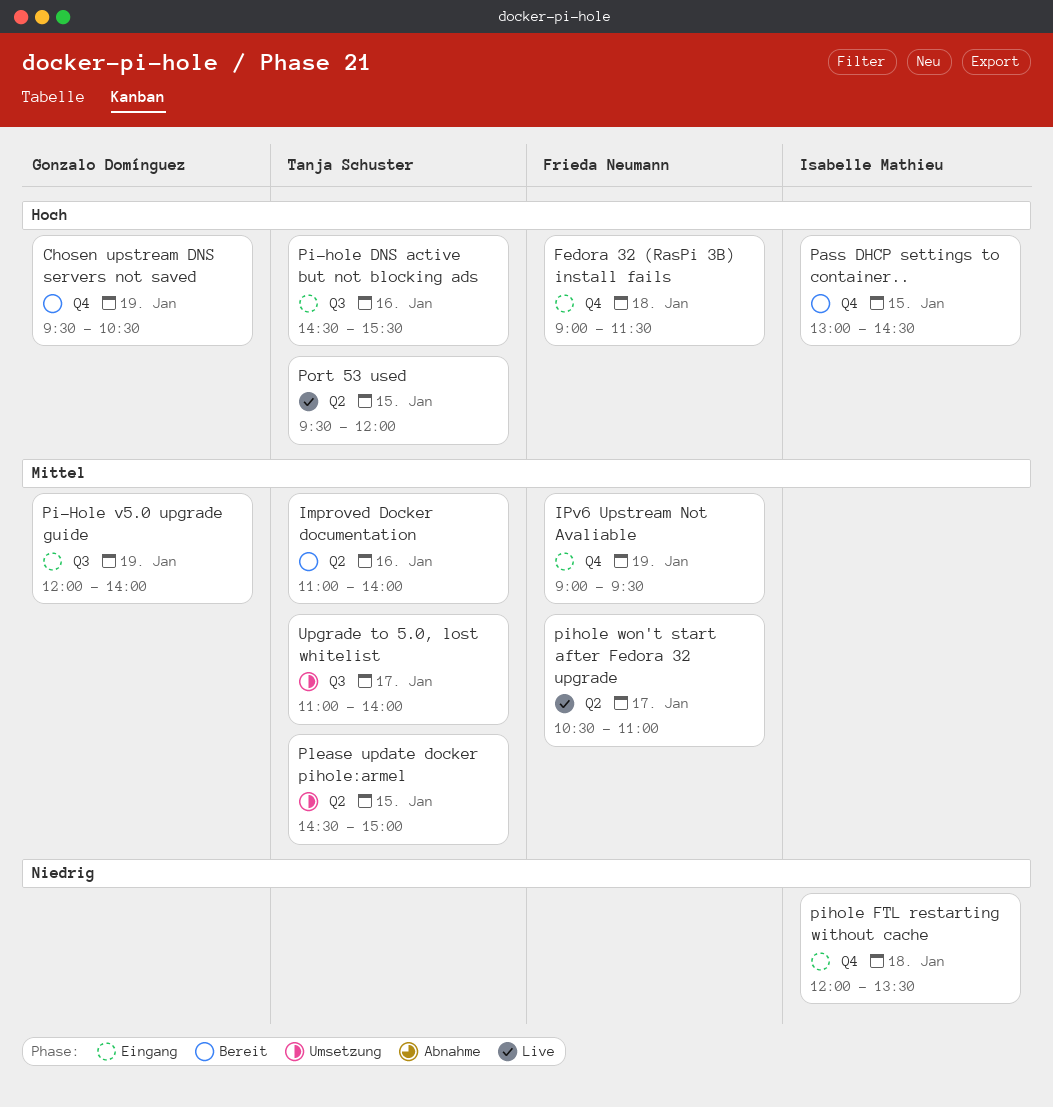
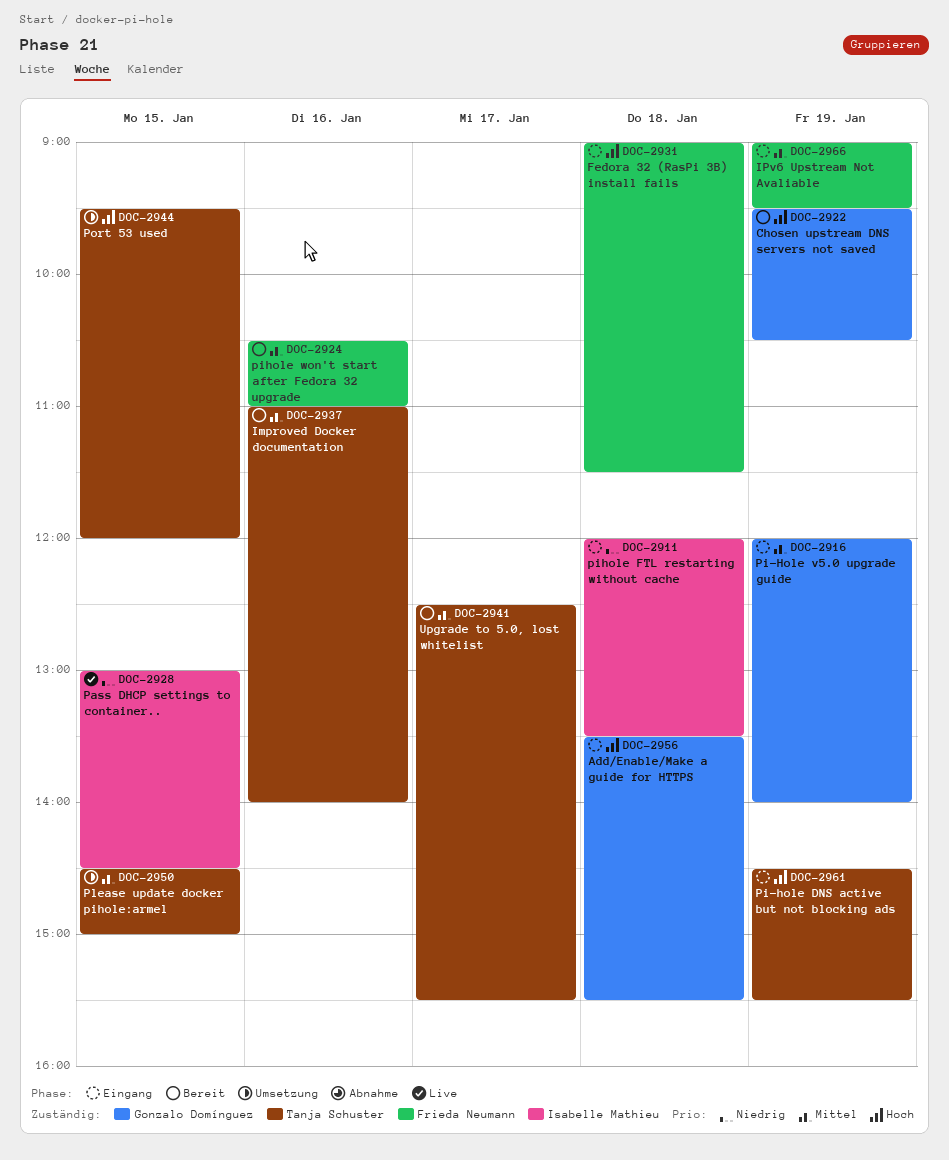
Add/Enable/Make a guide for HTTPS: none -> present
Pass DHCP settings to container.., status: Bereit -> Live
Pass DHCP settings to container.., priority: Hoch -> Niedrig
Pi-hole DNS active but not blocking ads, day: Jan 16 -> Jan 19
pihole won't start after Fedora 32 upgrade, status: Live -> Bereit
pihole won't start after Fedora 32 upgrade, day: Jan 17 -> Jan 16
Port 53 used, status: Live -> Umsetzung
Upgrade to 5.0, lost whitelist, status: Umsetzung -> Bereit
Upgrade to 5.0, lost whitelist, begins: 11:00 -> 12:30
Upgrade to 5.0, lost whitelist, ends: 14:00 -> 15:30

